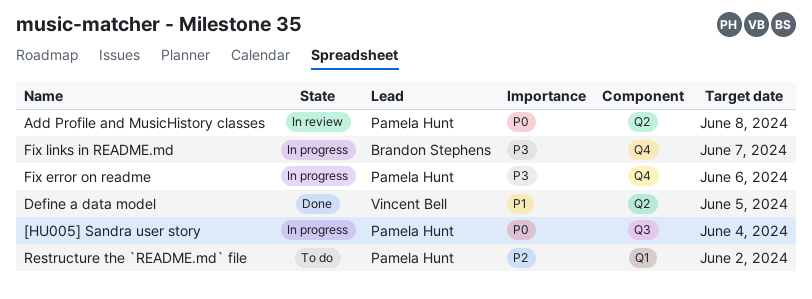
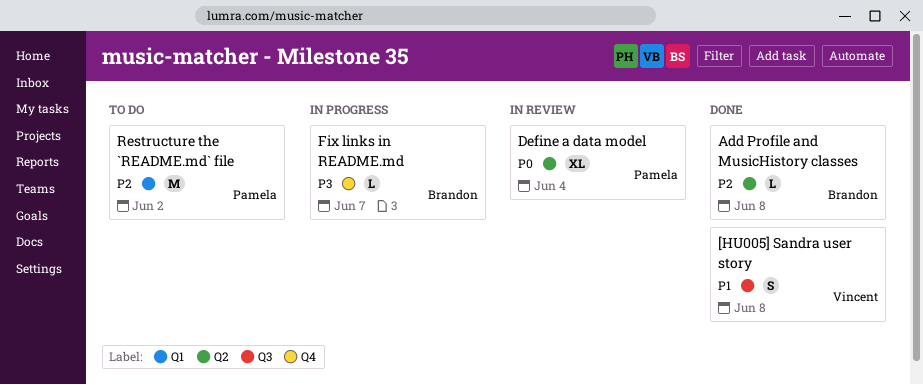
[HU005] Sandra user story, status: In progress -> Done
[HU005] Sandra user story, owner: Pamela Hunt -> Vincent Bell
[HU005] Sandra user story, priority: P0 -> P1
[HU005] Sandra user story, due: Jun 4 -> Jun 8
Add Profile and MusicHistory classes, status: In review -> Done
Add Profile and MusicHistory classes, owner: Pamela Hunt -> Brandon Stephens
Add Profile and MusicHistory classes, priority: P0 -> P2
Define a data model, status: Done -> In review
Define a data model, owner: Vincent Bell -> Pamela Hunt
Define a data model, priority: P1 -> P0
Define a data model, due: Jun 5 -> Jun 4
Fix error on readme: present -> none

